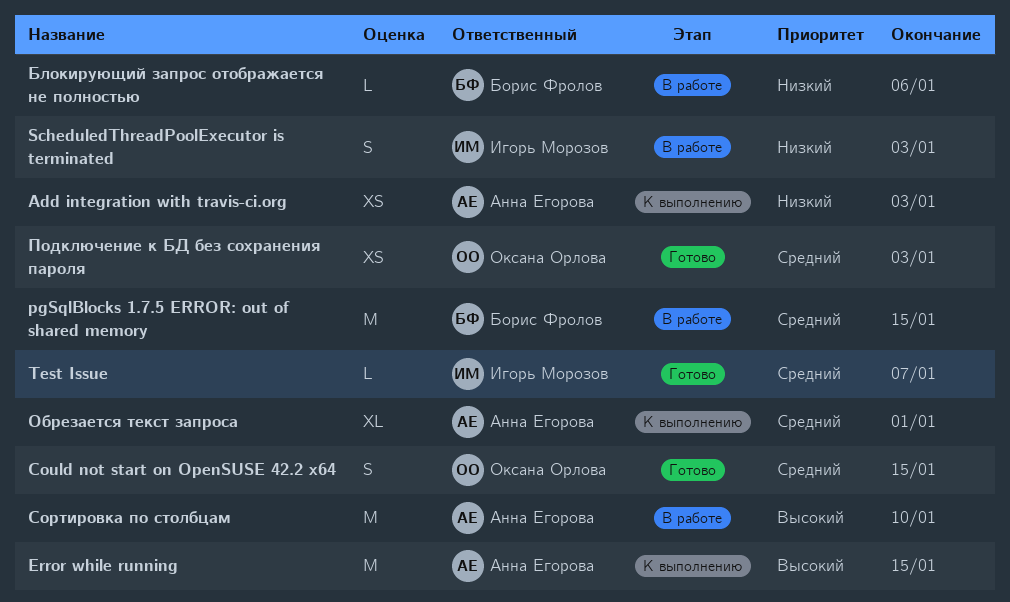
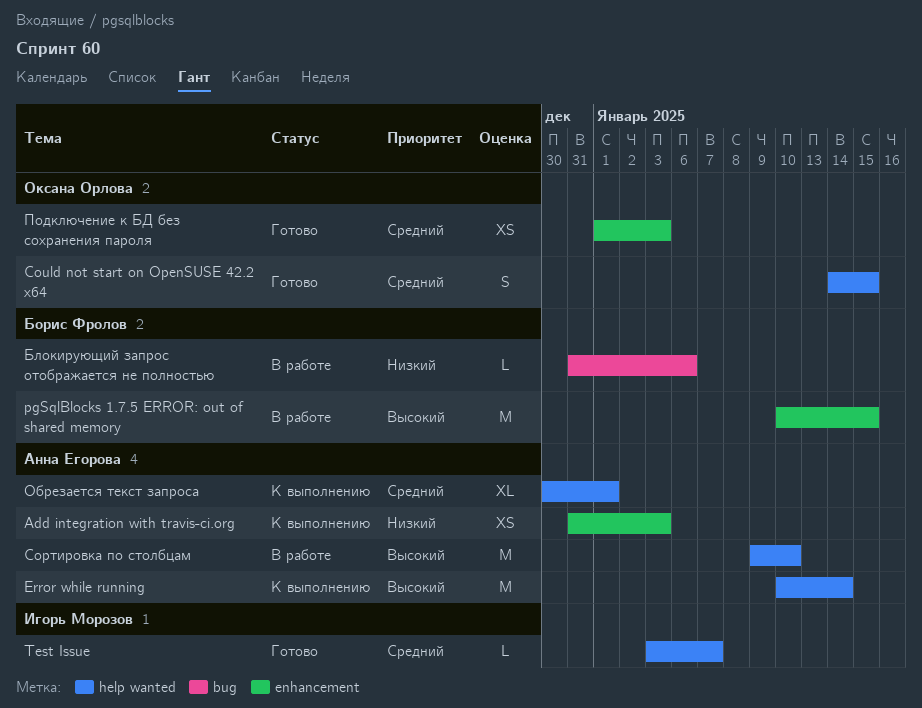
Error while running, due: Jan 15 -> Jan 14
pgSqlBlocks 1.7.5 ERROR: out of shared memory, priority: Средний -> Высокий
ScheduledThreadPoolExecutor is terminated: present -> none

